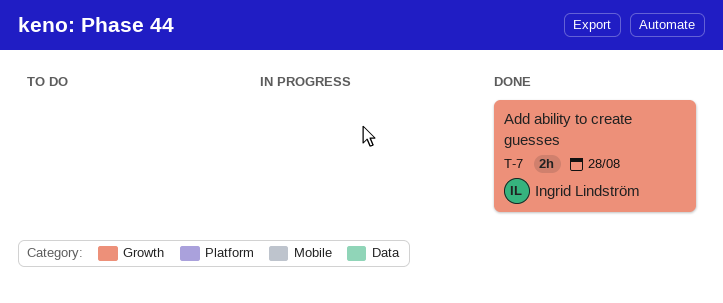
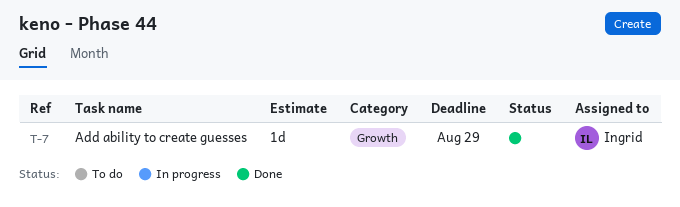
T-7, estimate: 2h -> 1d
T-7, due: Aug 28 -> Aug 29

